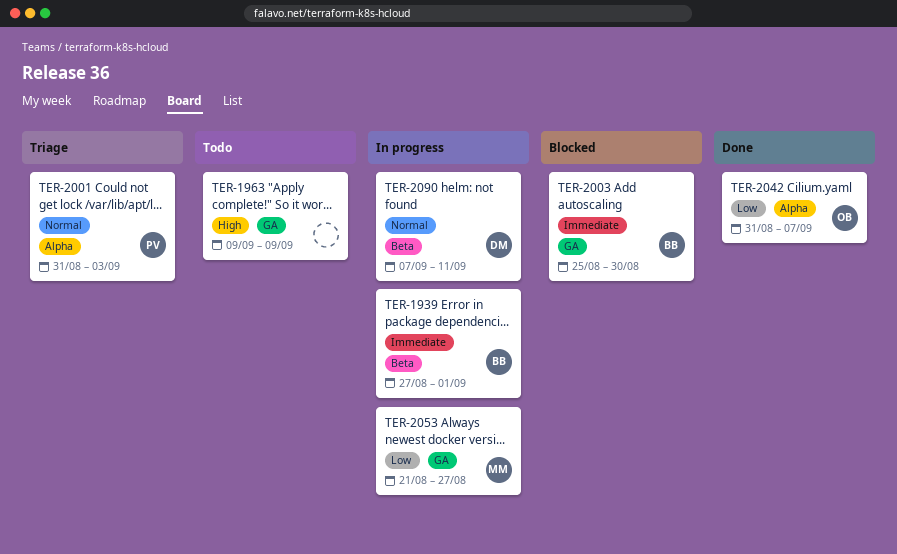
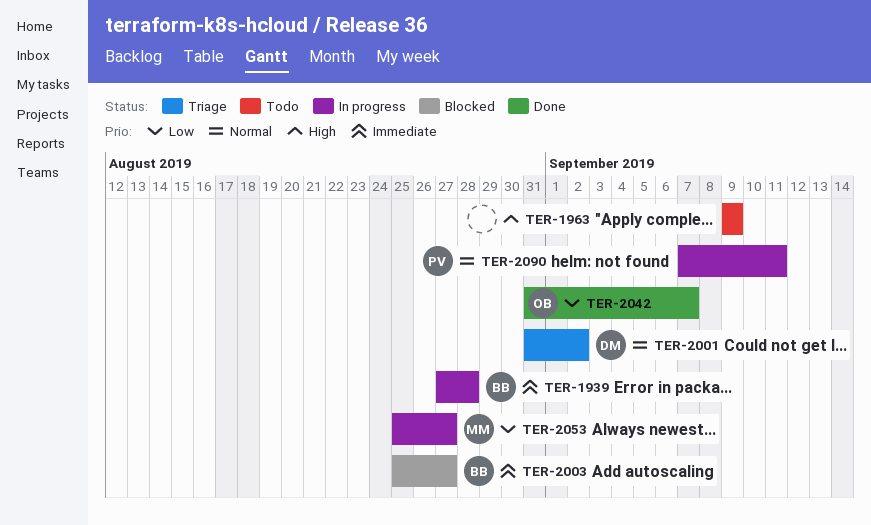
TER-1939, due: Sep 1 -> Aug 28
TER-2001, owner: PV -> DM
TER-2001, due: Sep 3 -> Sep 2
TER-2003, due: Aug 30 -> Aug 27
TER-2053, start: Aug 21 -> Aug 25
TER-2090, owner: DM -> PV

